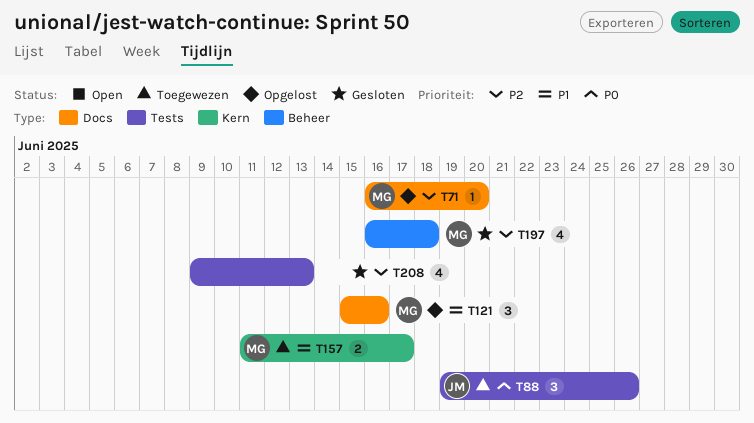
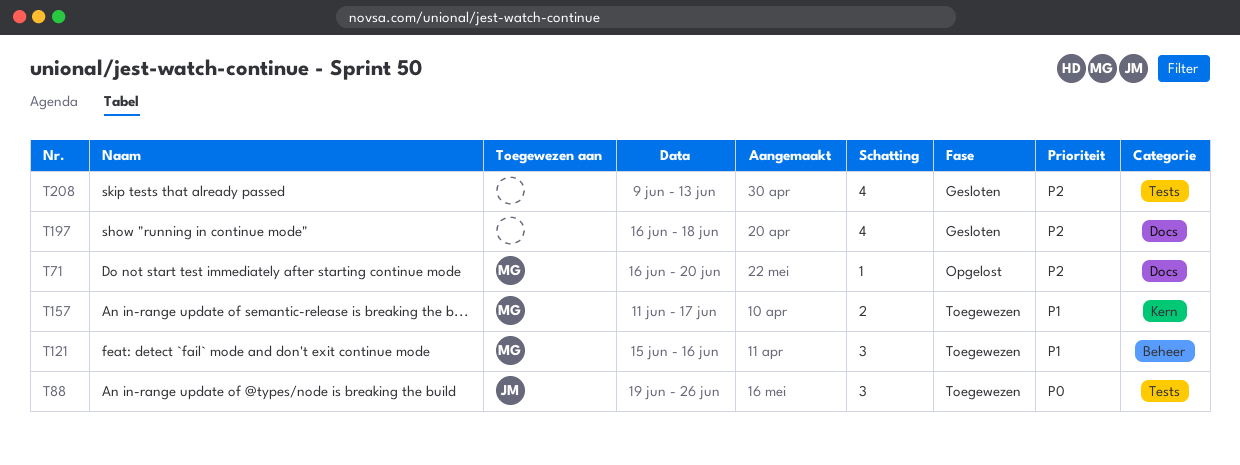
T121, status: Opgelost -> Toegewezen
T121, label: Docs -> Beheer
T197, owner: MG -> none
T197, label: Beheer -> Docs

